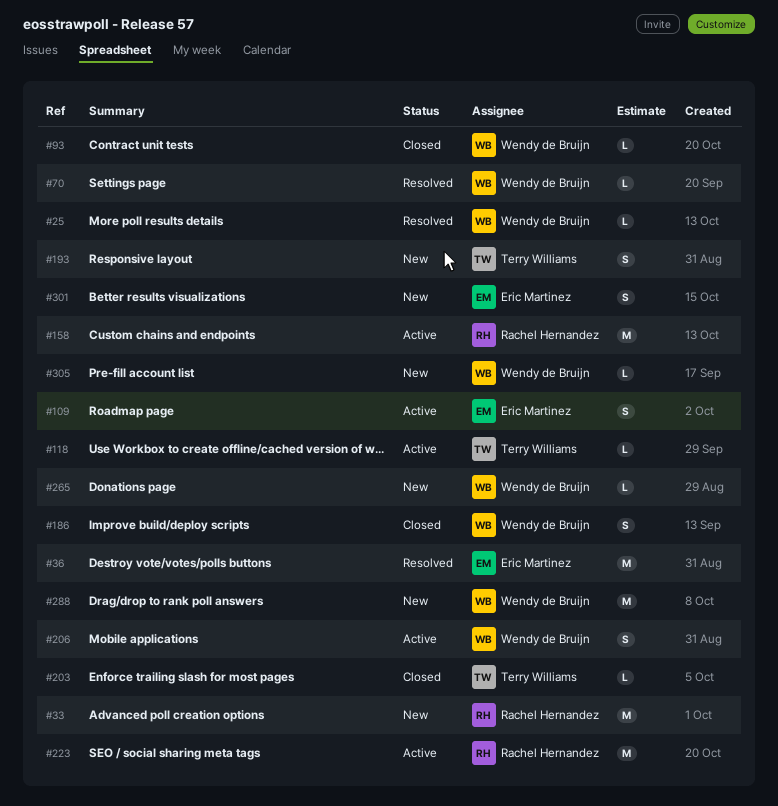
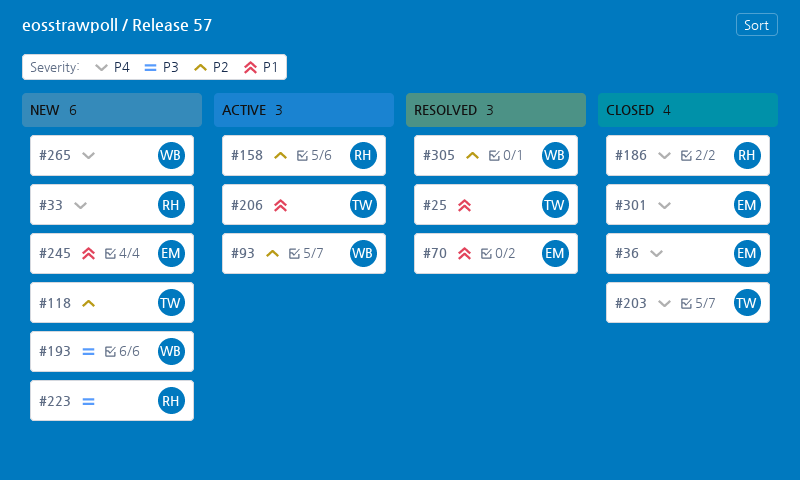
#25, owner: Wendy de Bruijn -> Terry Williams
#36, status: Resolved -> Closed
#70, owner: Wendy de Bruijn -> Eric Martinez
#93, status: Closed -> Active
#109: present -> none
#118, status: Active -> New
#186, owner: Wendy de Bruijn -> Rachel Hernandez
#193, owner: Terry Williams -> Wendy de Bruijn
#206, owner: Wendy de Bruijn -> Terry Williams
#223, status: Active -> New
#245: none -> present
#288: present -> none
#301, status: New -> Closed
#305, status: New -> Resolved

